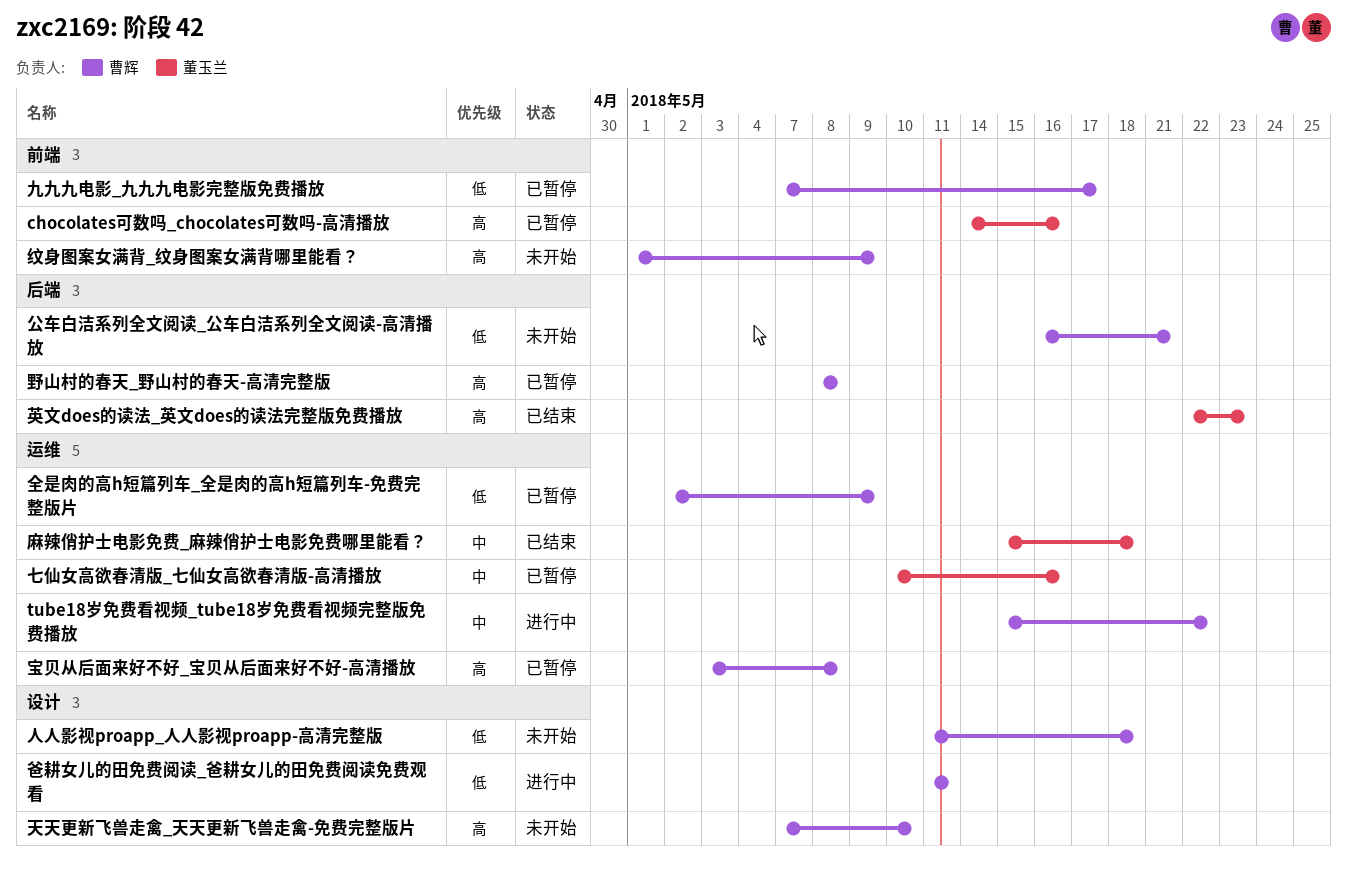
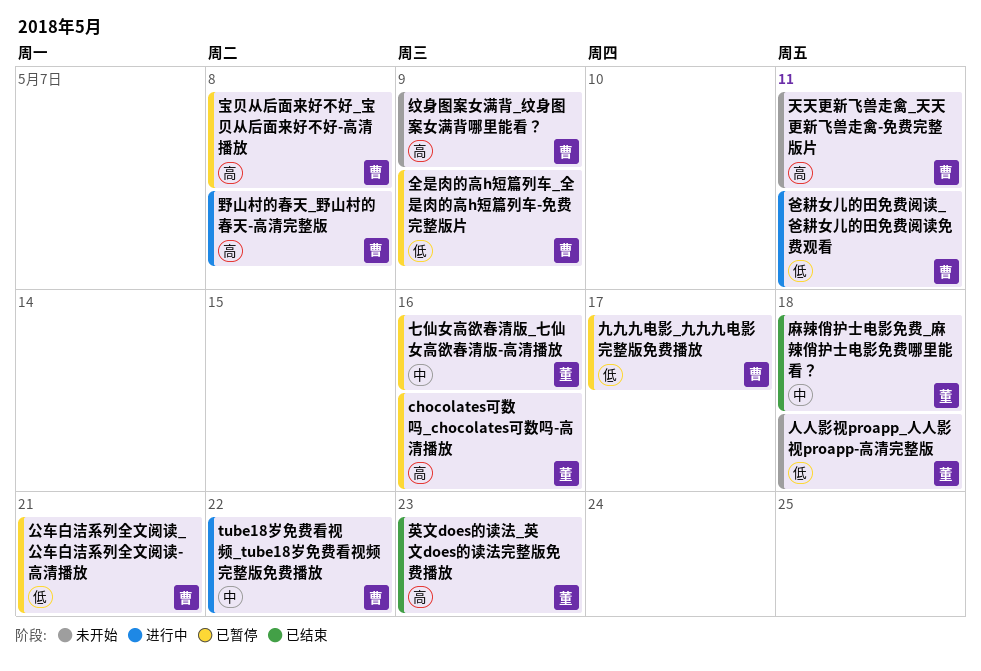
人人影视proapp_人人影视proapp-高清完整版, owner: 曹辉 -> 董玉兰
公车白洁系列全文阅读_公车白洁系列全文阅读-高清播放, status: 未开始 -> 已暂停
天天更新飞兽走禽_天天更新飞兽走禽-免费完整版片, due: May 10 -> May 11
野山村的春天_野山村的春天-高清完整版, status: 已暂停 -> 进行中

